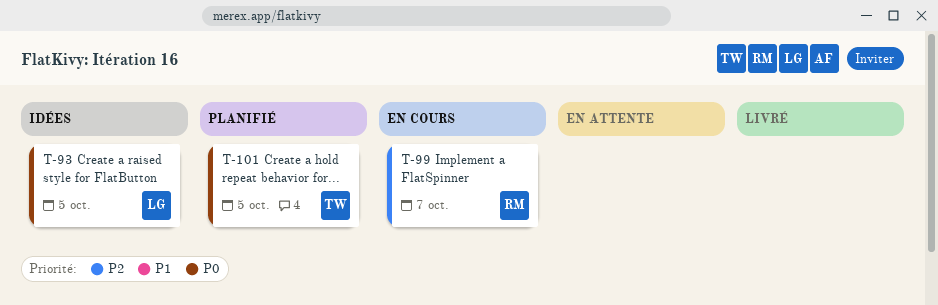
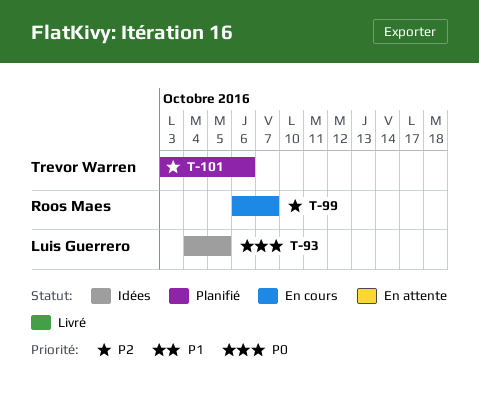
T-101, priority: P0 -> P2
T-101, due: Oct 5 -> Oct 6

